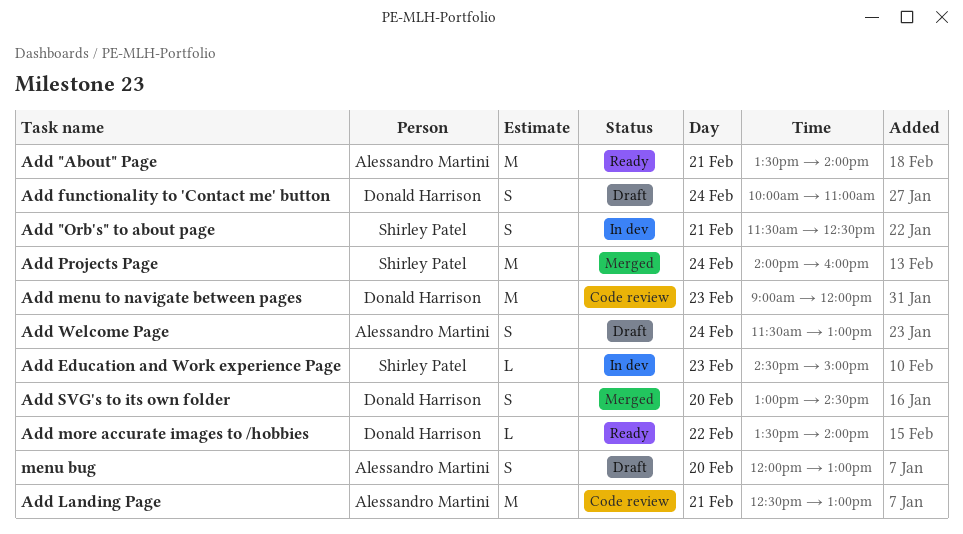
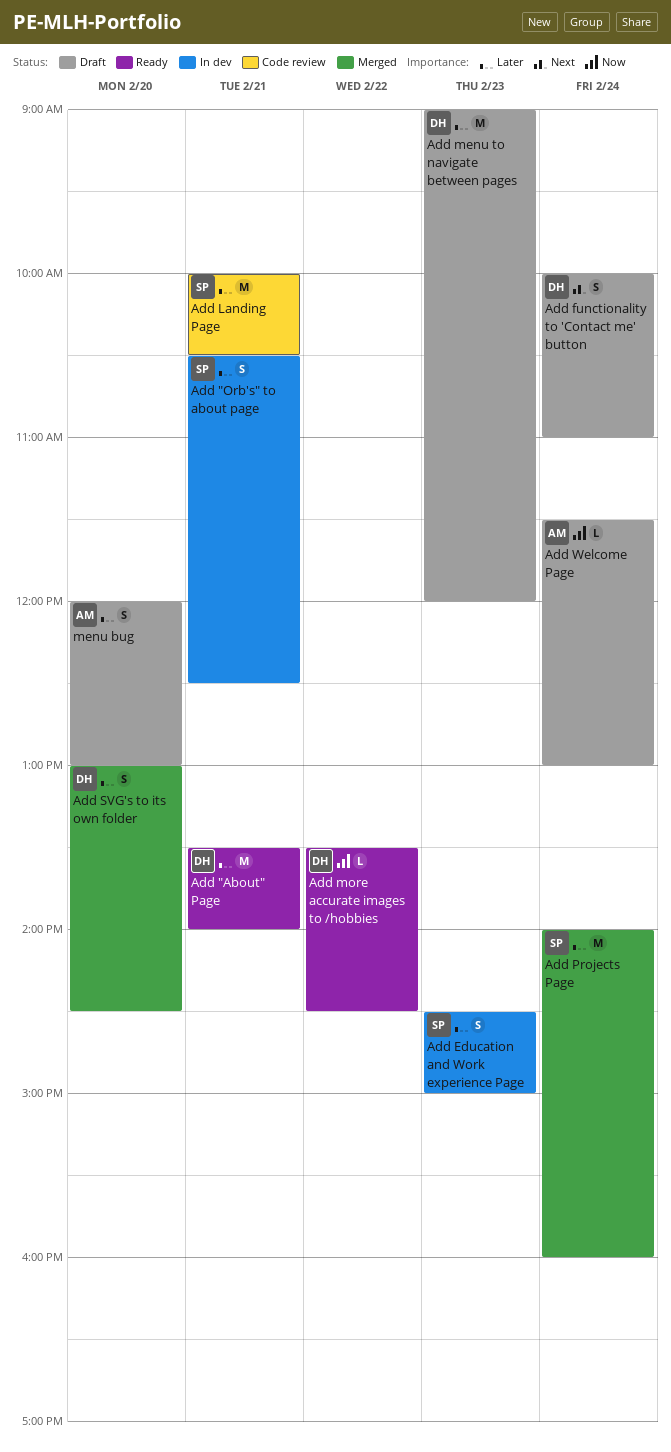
Add "About" Page, owner: Alessandro Martini -> Donald Harrison
Add "Orb's" to about page, begins: 11:30 -> 10:30
Add Education and Work experience Page, estimate: L -> S
Add Landing Page, owner: Alessandro Martini -> Shirley Patel
Add Landing Page, begins: 12:30 -> 10:00
Add Landing Page, ends: 13:00 -> 10:30
Add menu to navigate between pages, status: Code review -> Draft
Add more accurate images to /hobbies, ends: 14:00 -> 14:30
Add Welcome Page, estimate: S -> L

